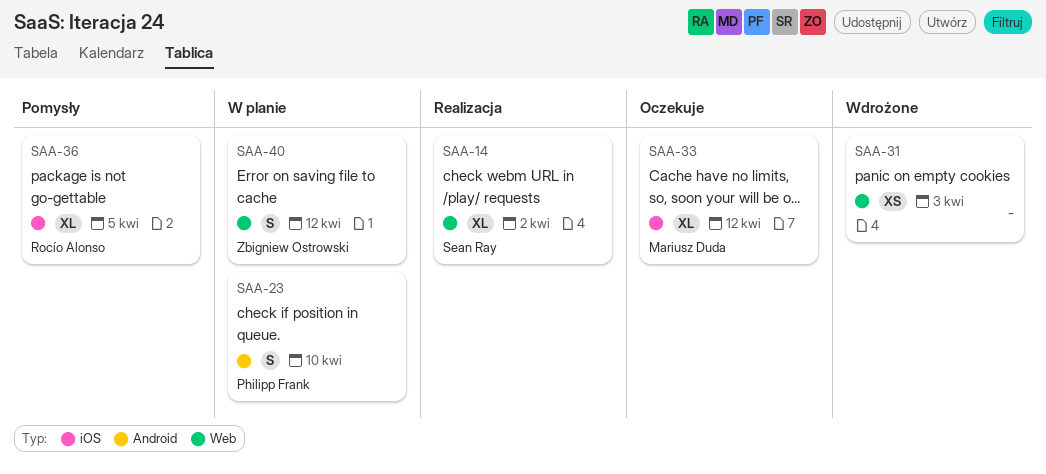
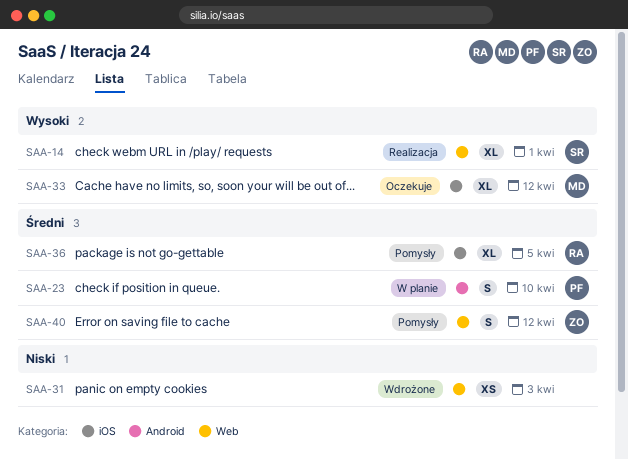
SAA-14, due: Apr 2 -> Apr 1
SAA-40, status: W planie -> Pomysły

